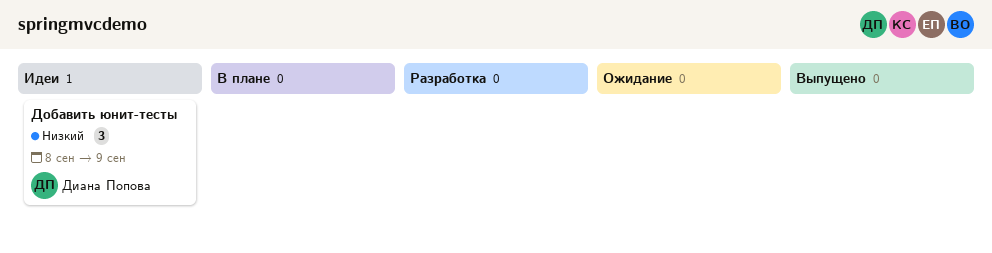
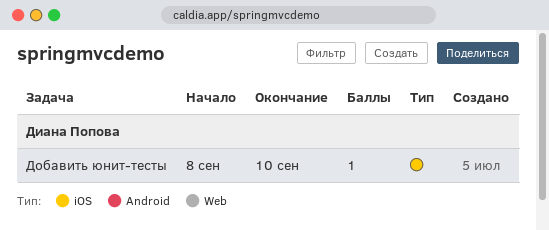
Добавить юнит-тесты, estimate: 3 -> 1
Добавить юнит-тесты, due: Sep 9 -> Sep 10

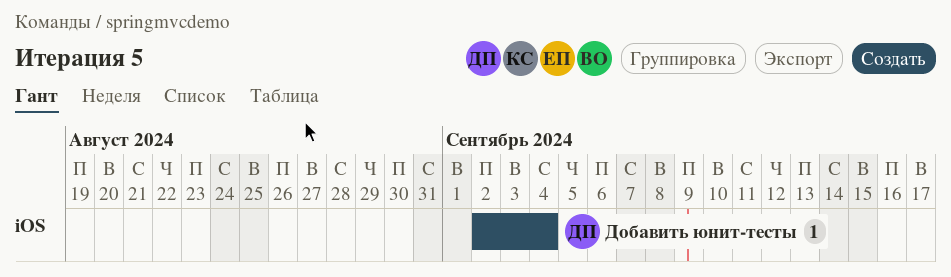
Добавить юнит-тесты, start: Sep 8 -> Sep 2
Добавить юнит-тесты, due: Sep 10 -> Sep 4

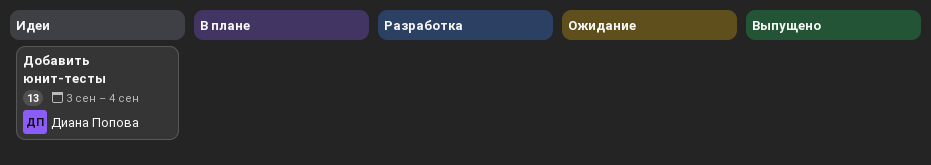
Добавить юнит-тесты, estimate: 1 -> 13
Добавить юнит-тесты, start: Sep 2 -> Sep 3

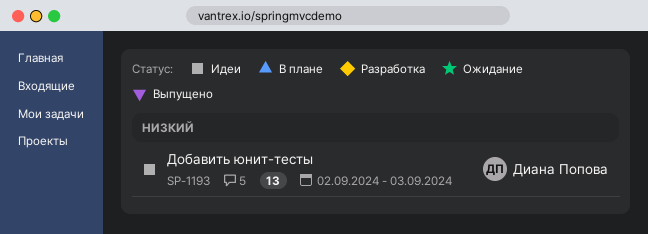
Добавить юнит-тесты, start: Sep 3 -> Sep 2
Добавить юнит-тесты, due: Sep 4 -> Sep 3

